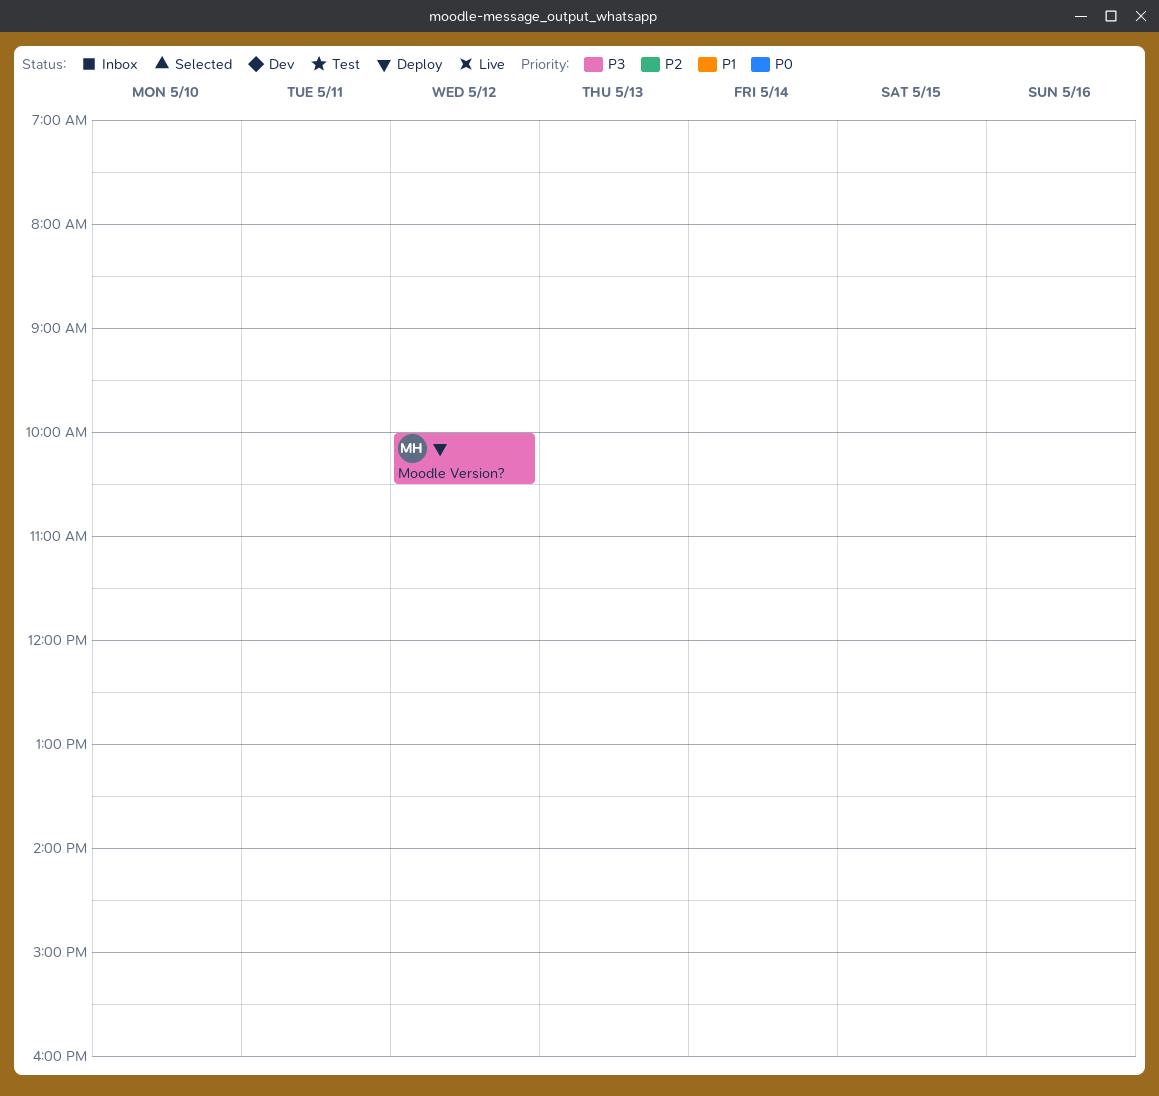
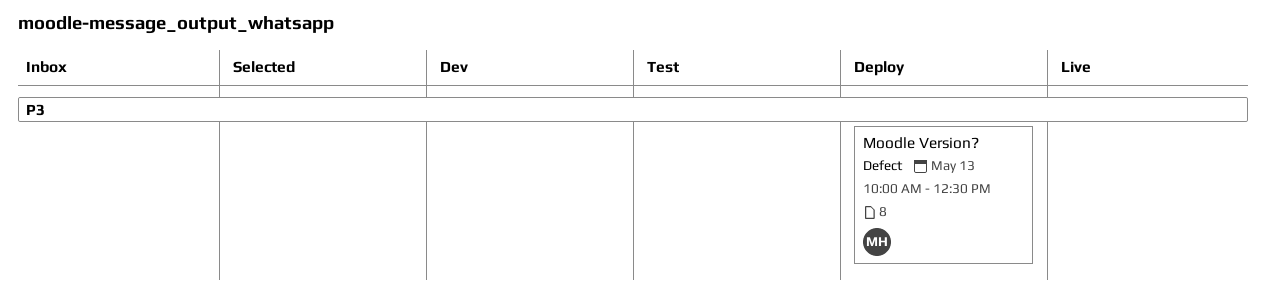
Moodle Version?, day: May 12 -> May 13
Moodle Version?, ends: 10:30 -> 12:30

